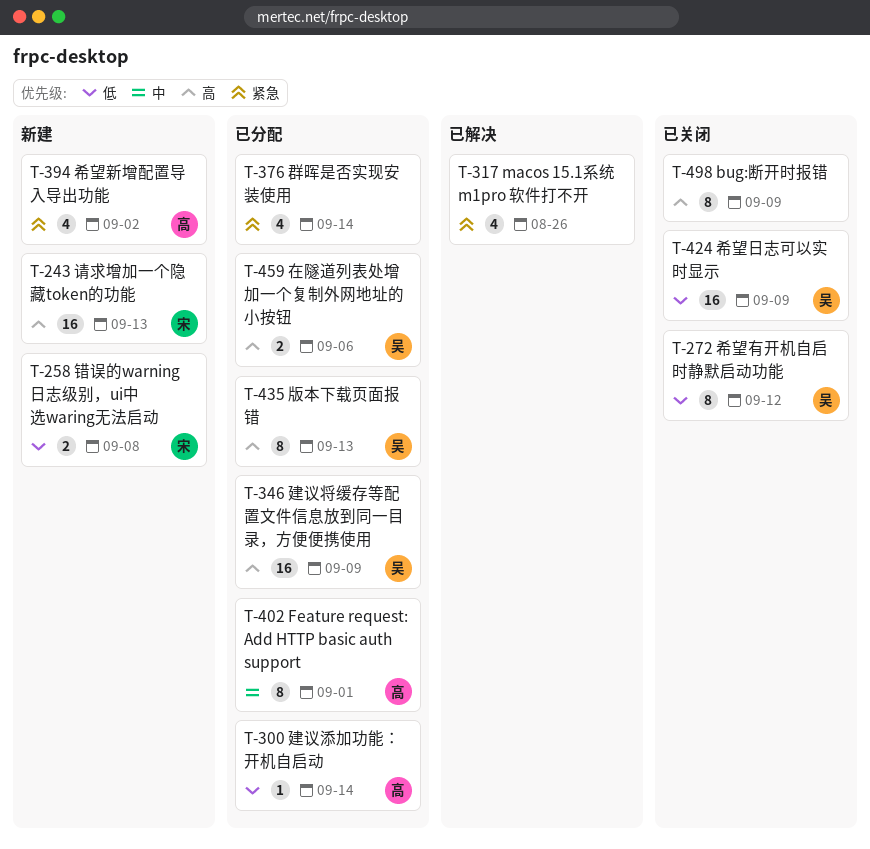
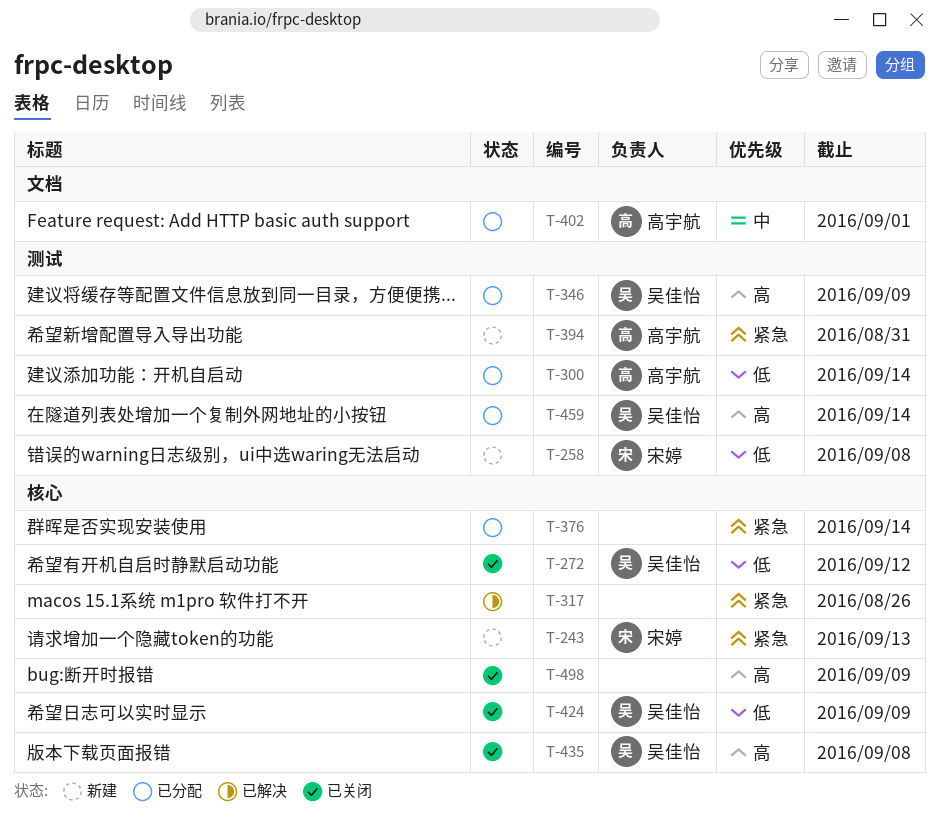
T-243, priority: 高 -> 紧急
T-394, due: Sep 2 -> Aug 31
T-435, status: 已分配 -> 已关闭
T-435, due: Sep 13 -> Sep 8
T-459, due: Sep 6 -> Sep 14

